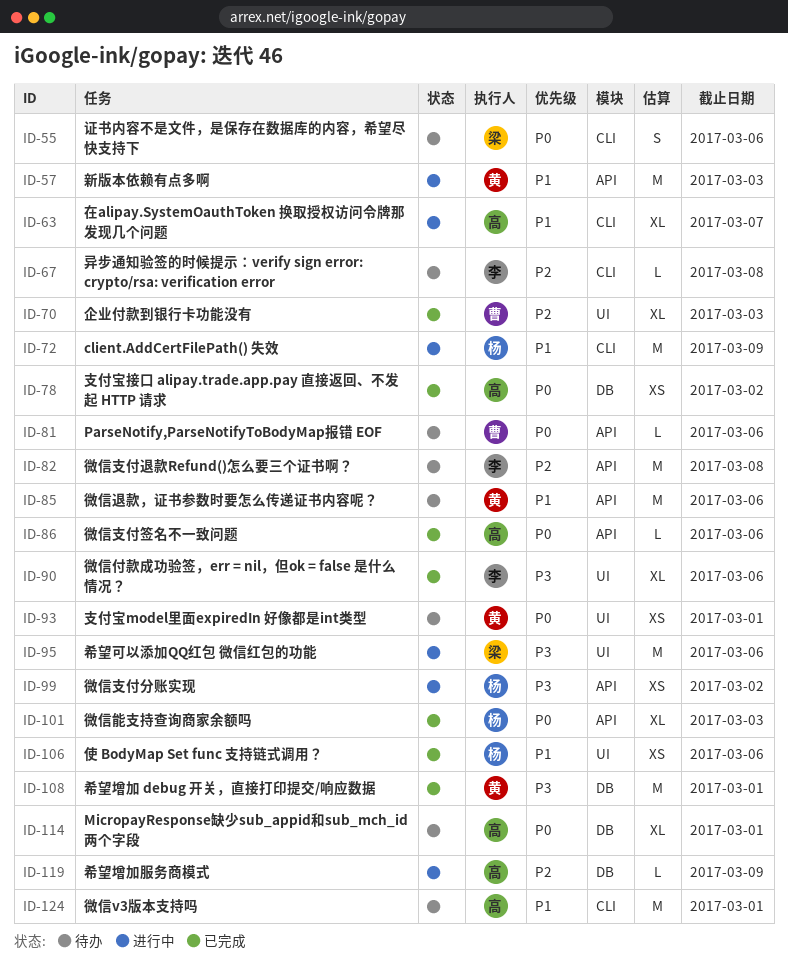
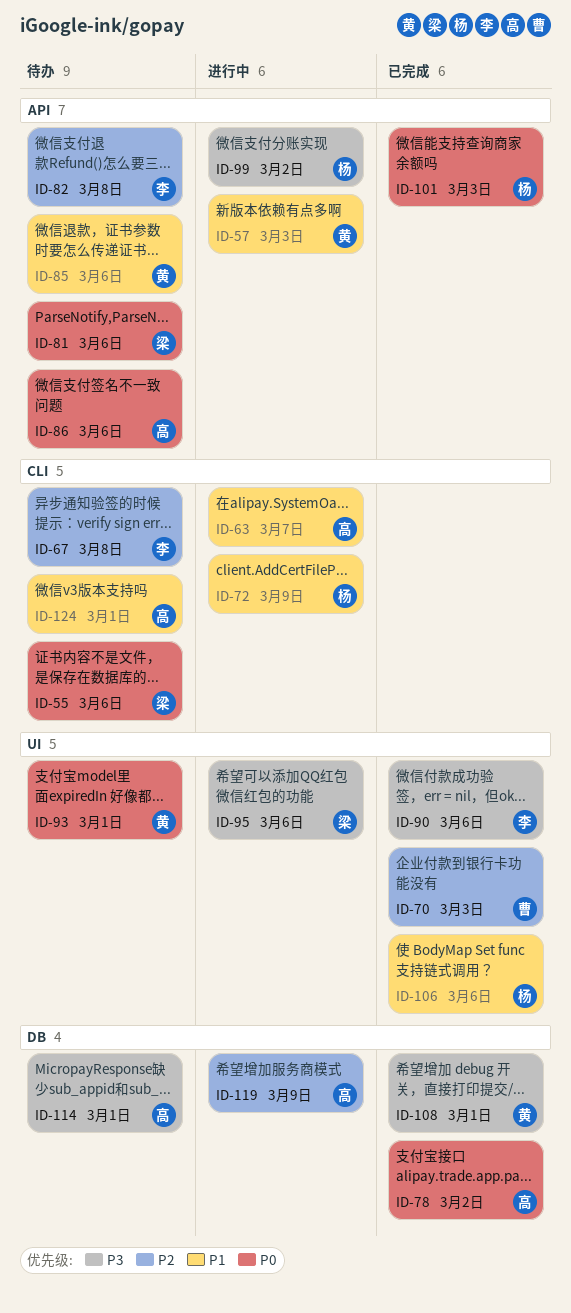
ID-81, owner: 曹 -> 梁
ID-86, status: 已完成 -> 待办
ID-114, priority: P0 -> P3

